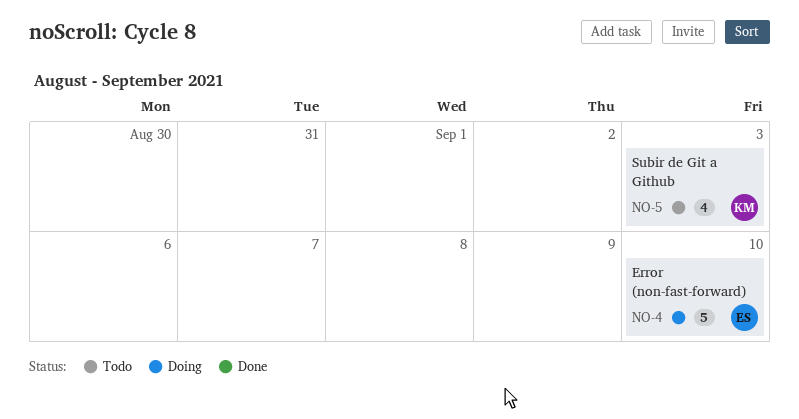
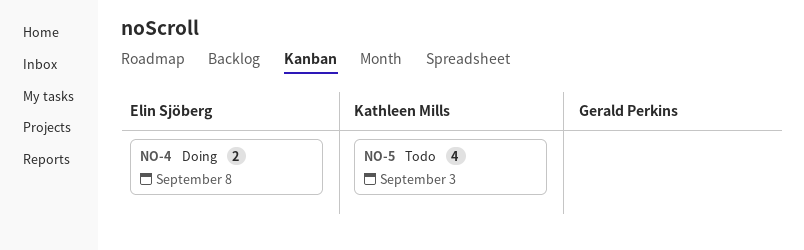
NO-4, estimate: 5 -> 2
NO-4, due: Sep 10 -> Sep 8

